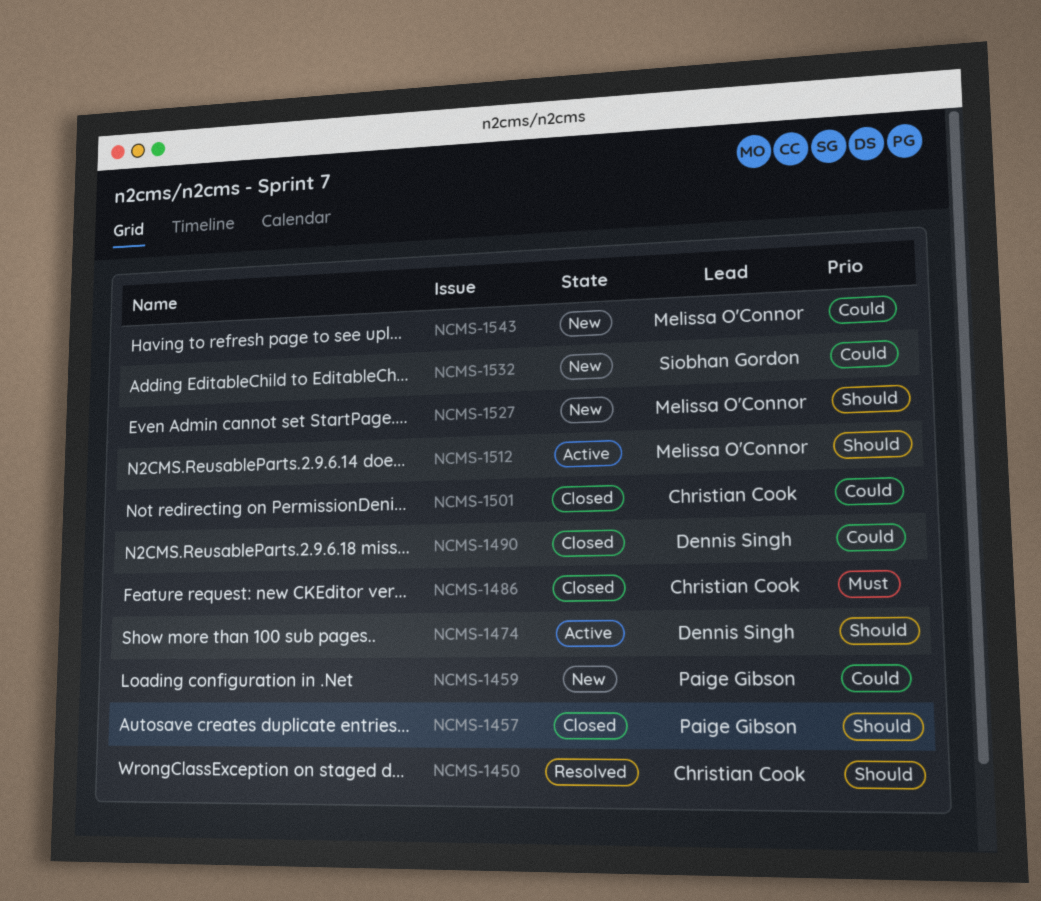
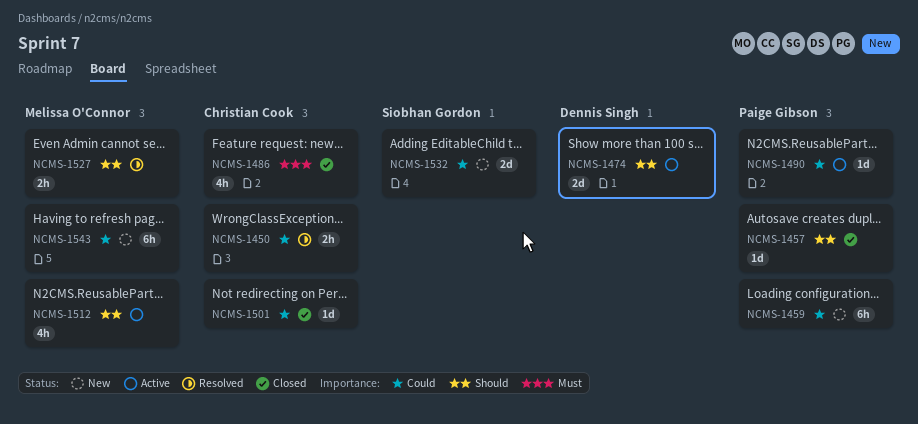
NCMS-1450, priority: Should -> Could
NCMS-1490, status: Closed -> Active
NCMS-1490, owner: Dennis Singh -> Paige Gibson
NCMS-1527, status: New -> Resolved

